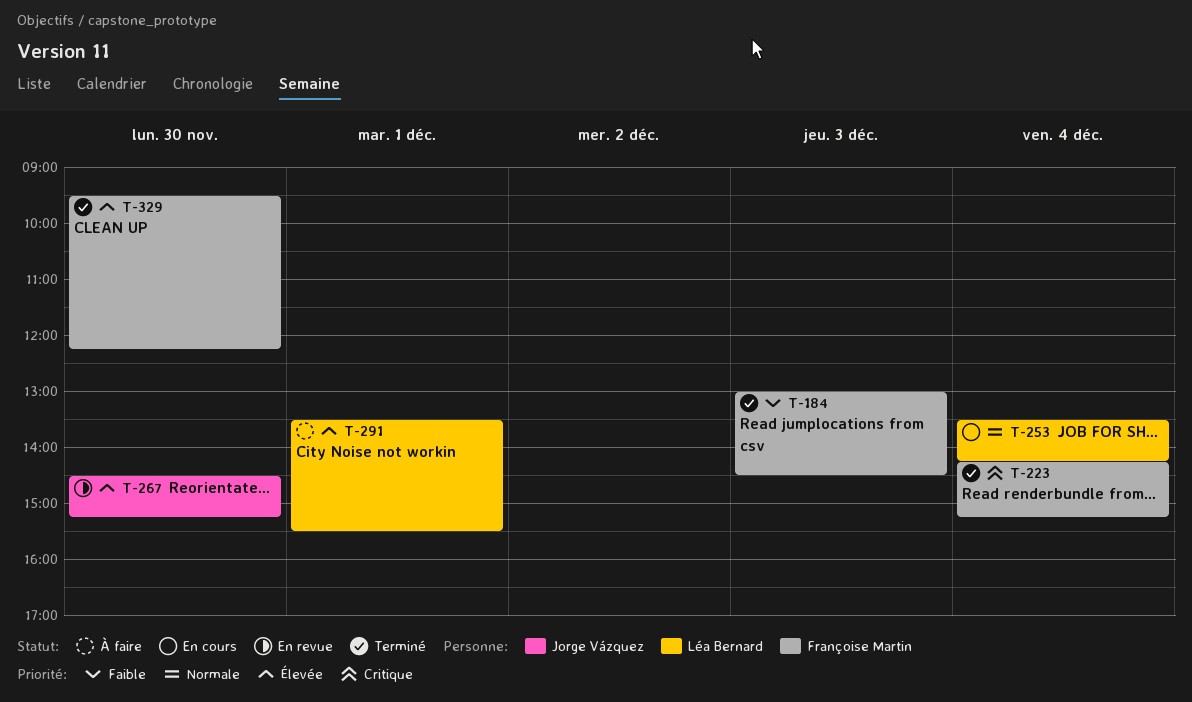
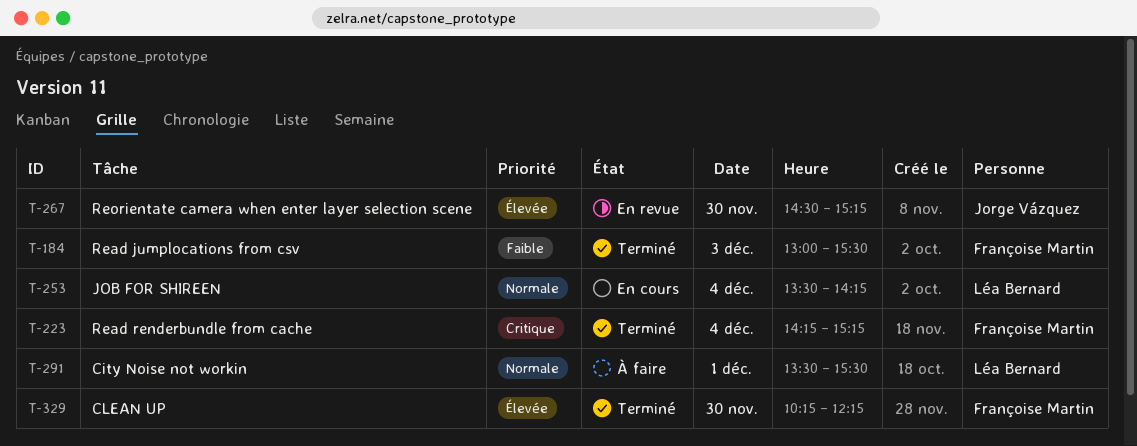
T-184, ends: 14:30 -> 15:30
T-291, priority: Élevée -> Normale
T-329, begins: 09:30 -> 10:15

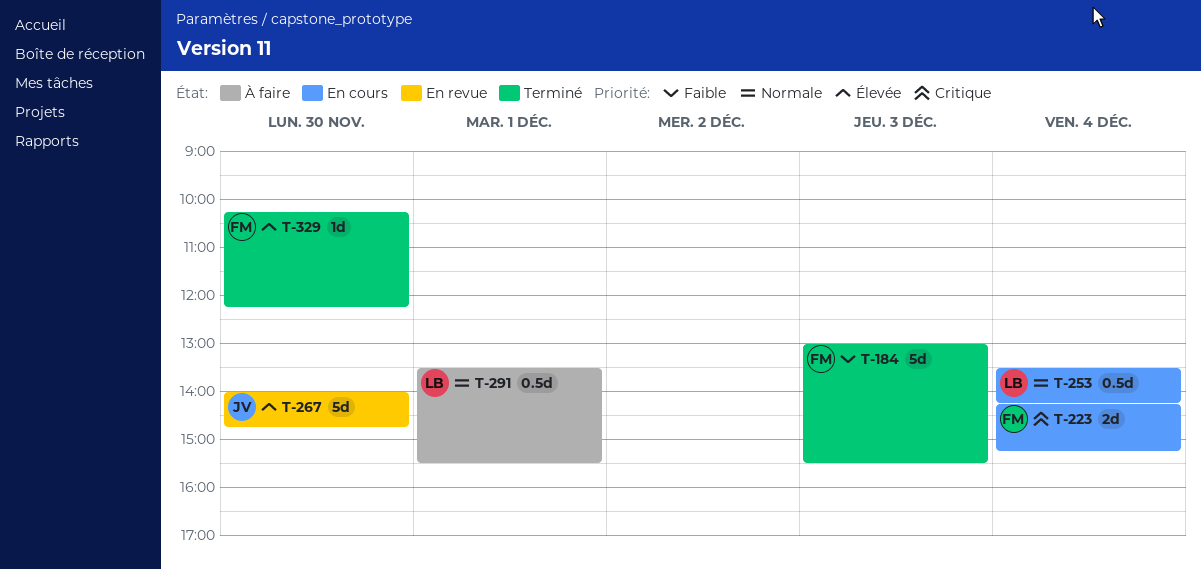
T-223, status: Terminé -> En cours
T-267, begins: 14:30 -> 14:00
T-267, ends: 15:15 -> 14:45

